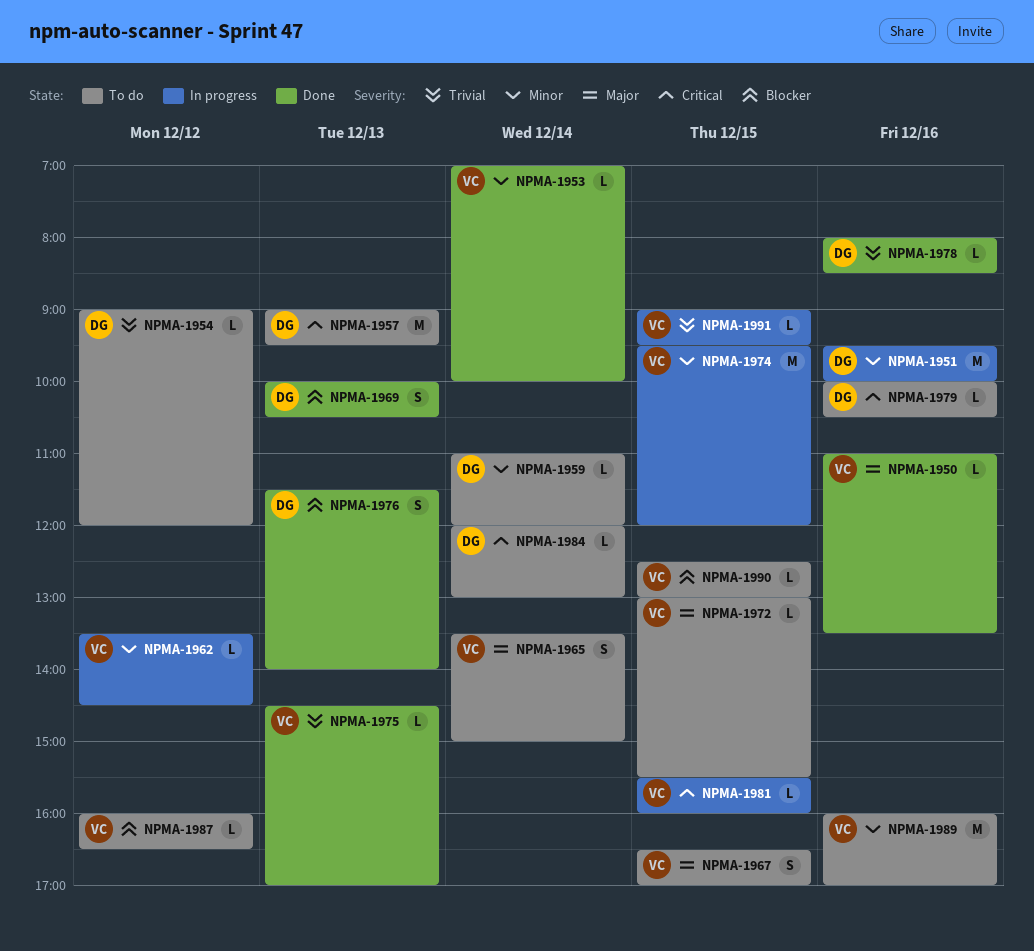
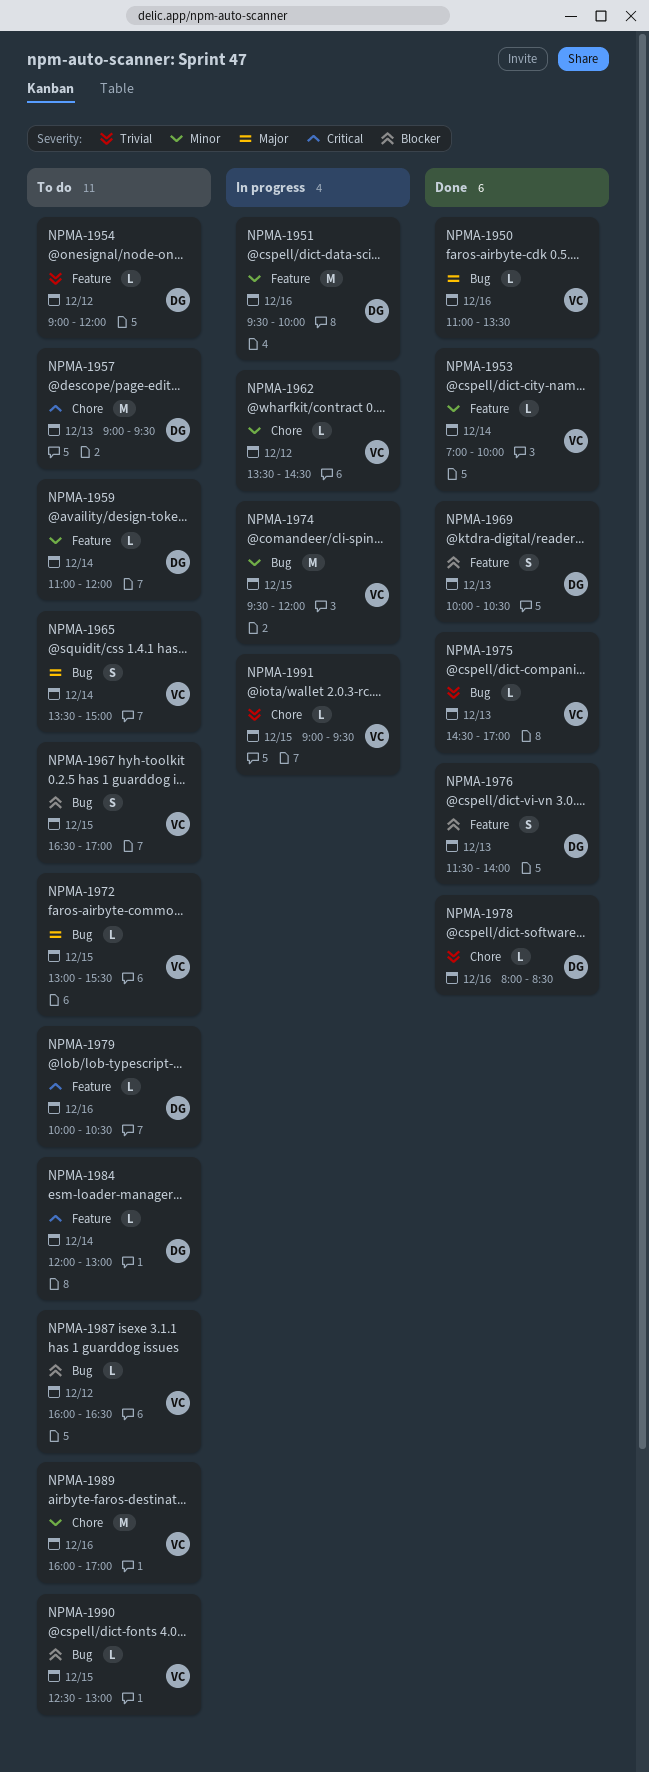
NPMA-1967, priority: Major -> Blocker
NPMA-1981: present -> none

